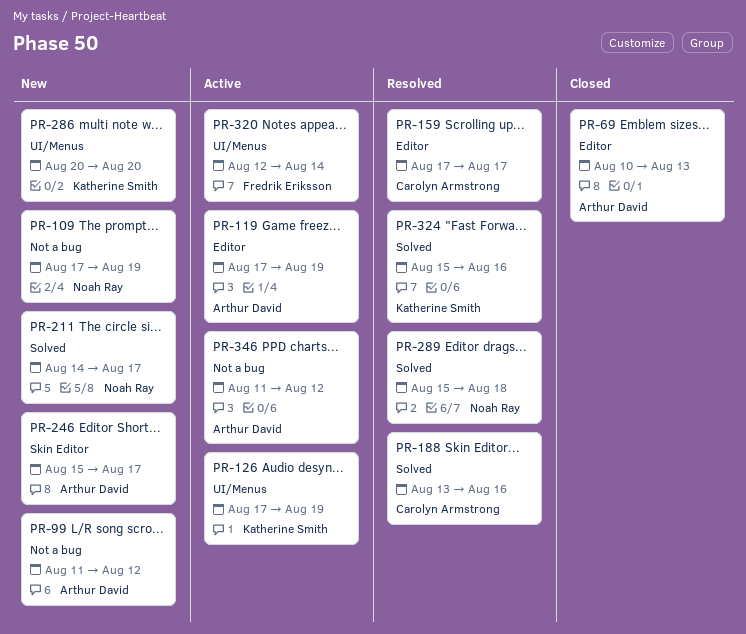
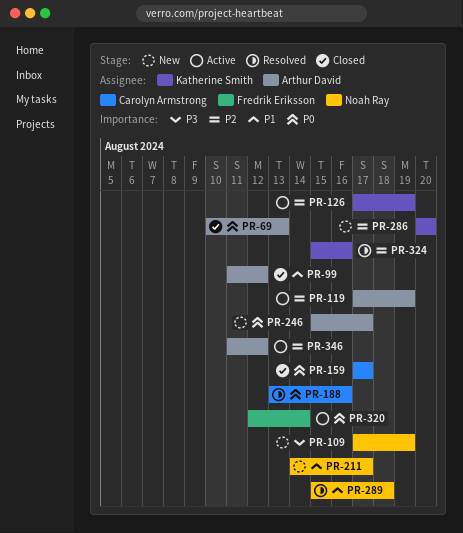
PR-99, status: New -> Closed
PR-159, status: Resolved -> Closed

